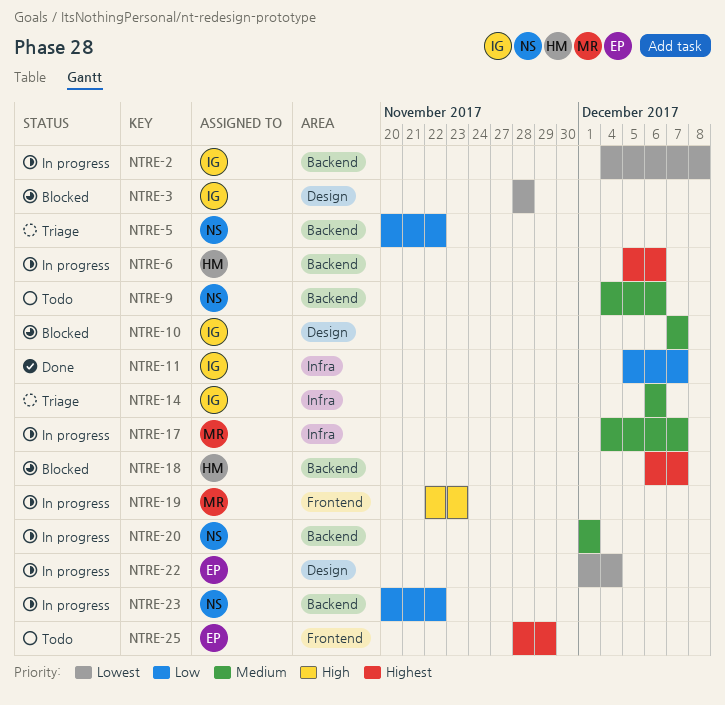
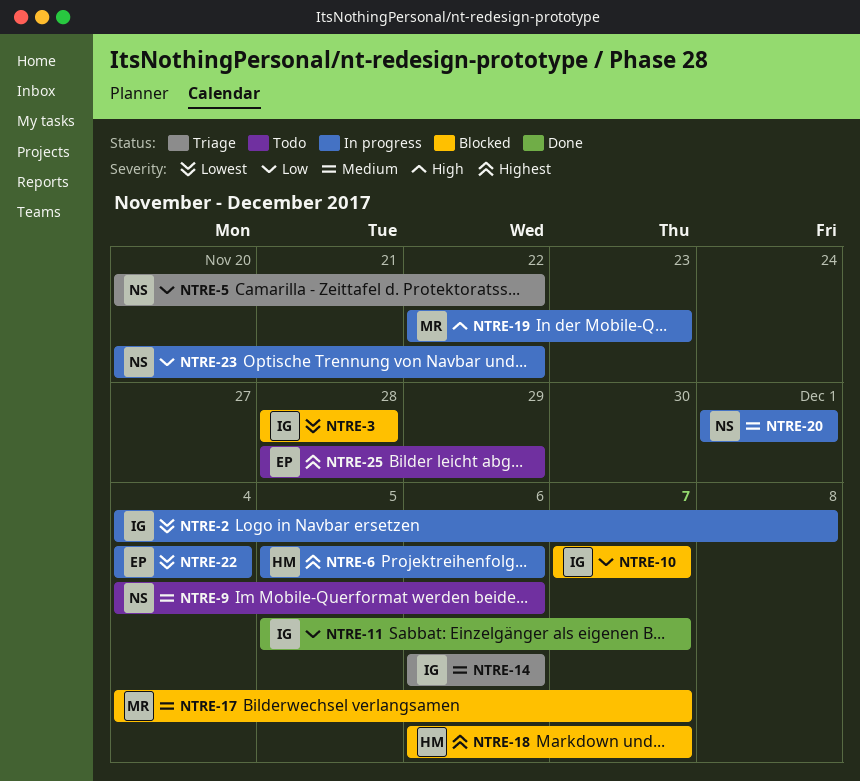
NTRE-10, priority: Medium -> Low
NTRE-17, status: In progress -> Blocked
NTRE-22, start: Dec 1 -> Dec 4

